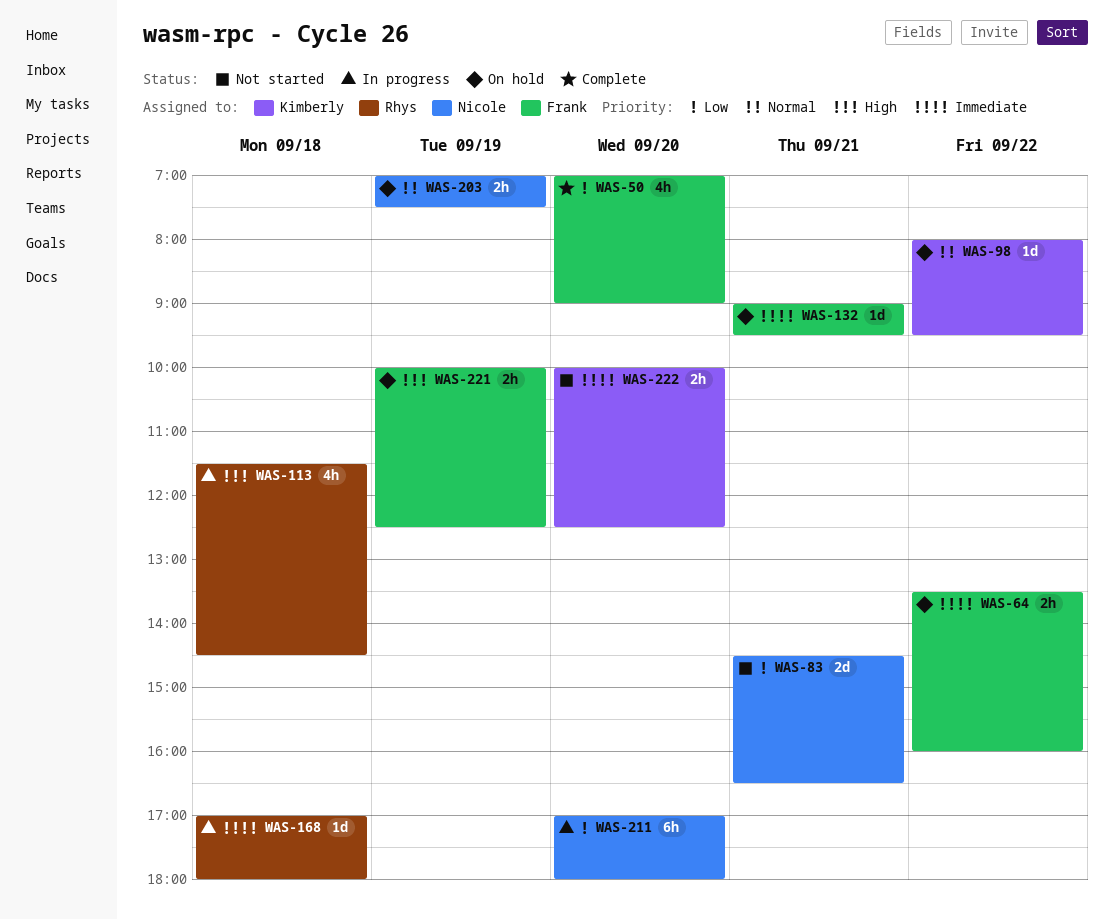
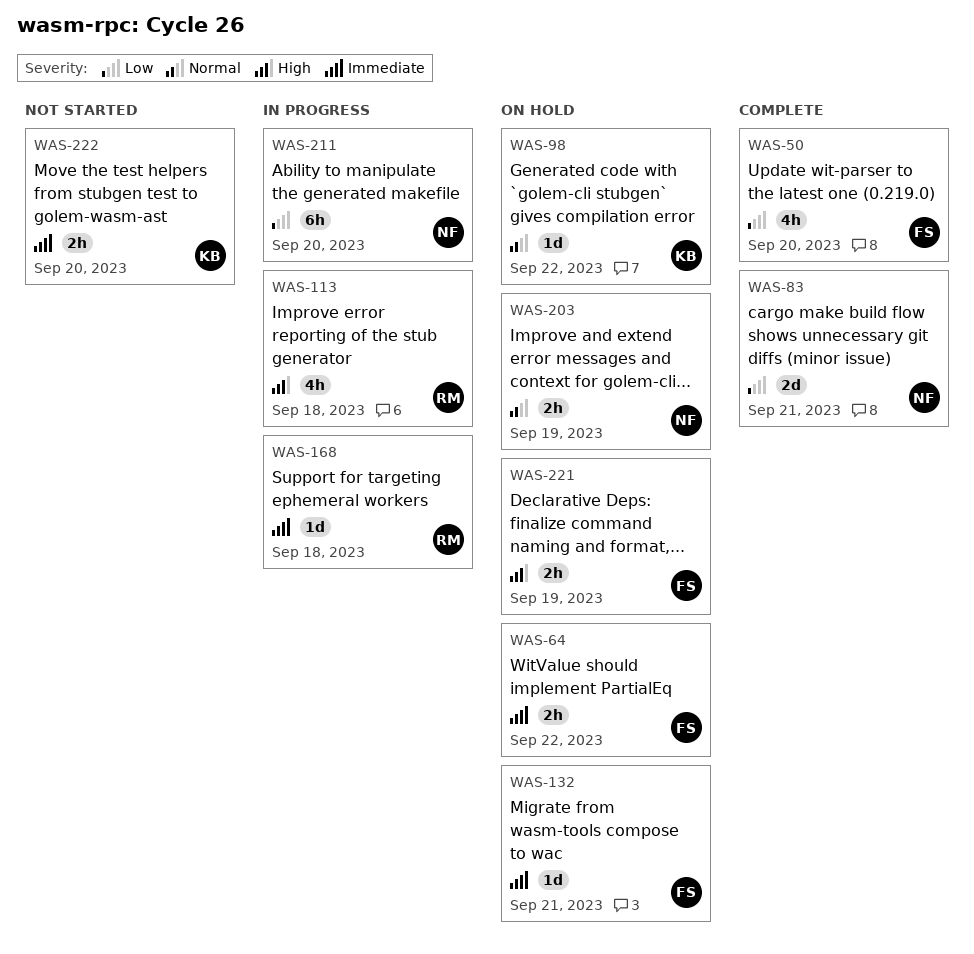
WAS-83, status: Not started -> Complete

